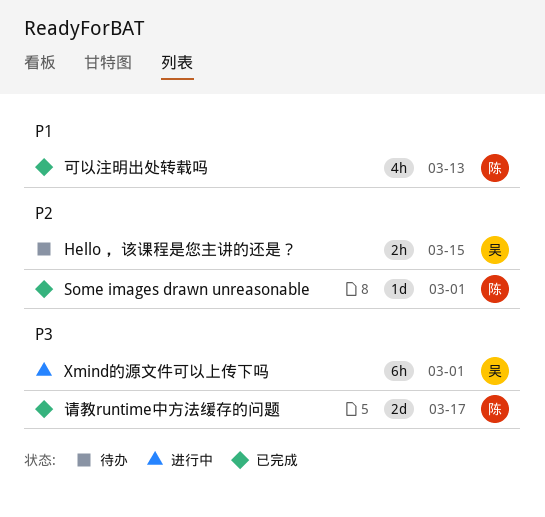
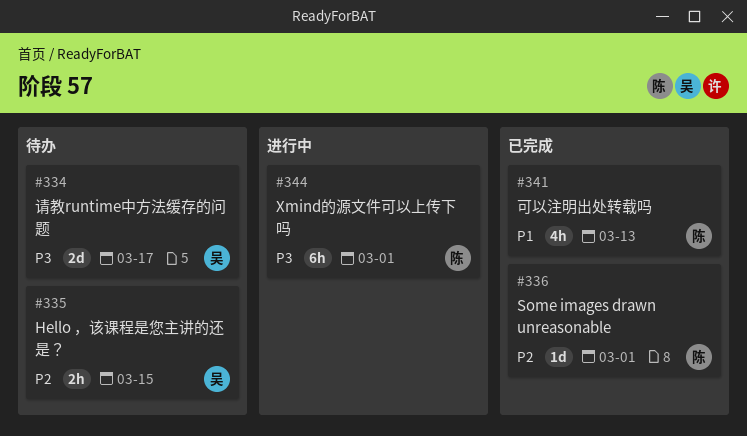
Xmind的源文件可以上传下吗, owner: 吴 -> 陈
请教runtime中方法缓存的问题, status: 已完成 -> 待办
请教runtime中方法缓存的问题, owner: 陈 -> 吴

